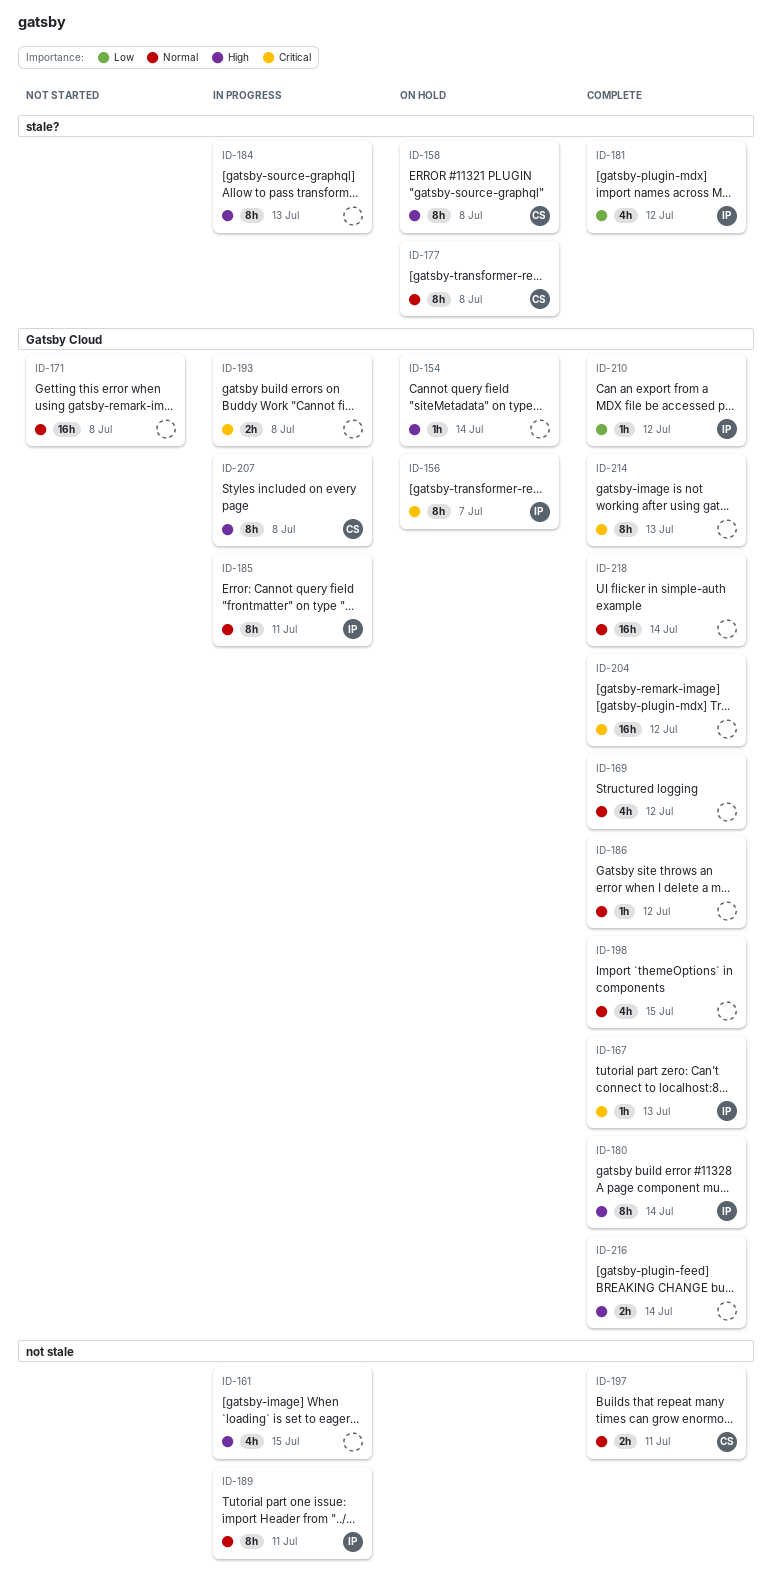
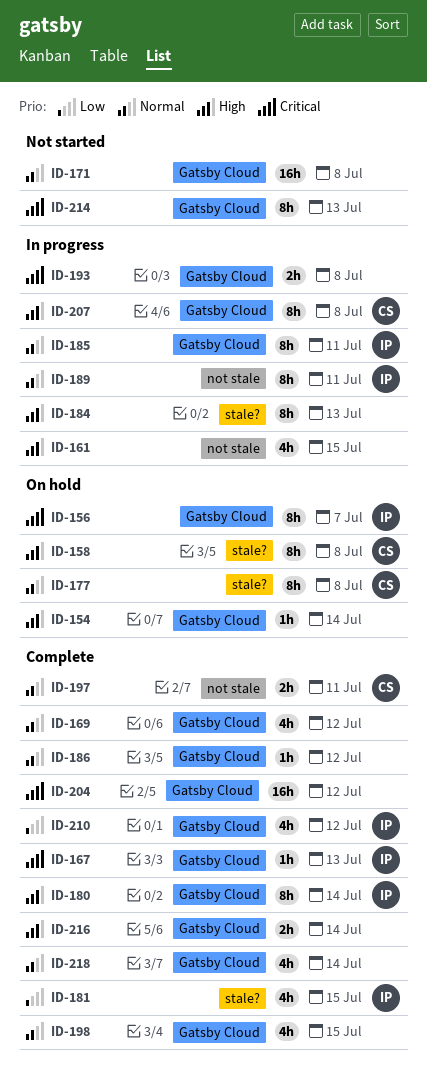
ID-181, due: Jul 12 -> Jul 15
ID-210, estimate: 1h -> 4h
ID-214, status: Complete -> Not started
ID-218, estimate: 16h -> 4h

